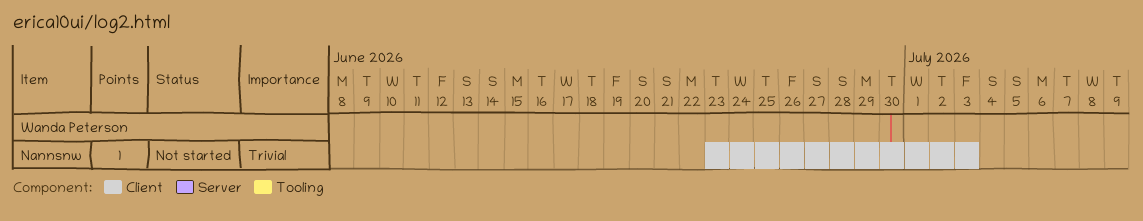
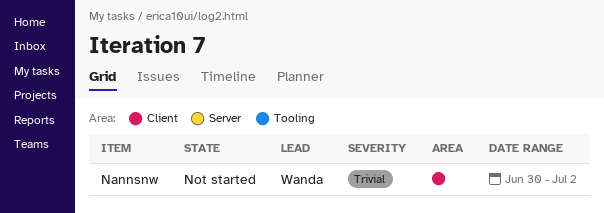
Nannsnw, start: Jun 23 -> Jun 30
Nannsnw, due: Jul 3 -> Jul 2

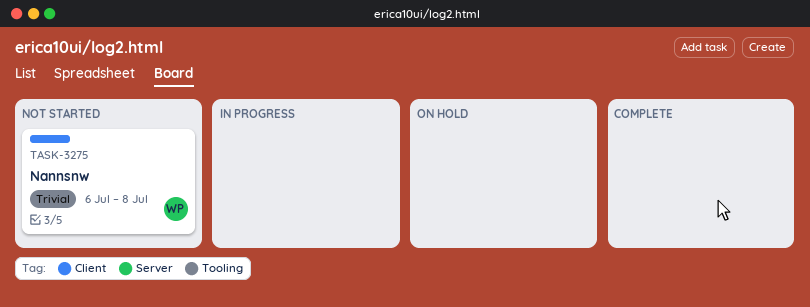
Nannsnw, start: Jun 30 -> Jul 6
Nannsnw, due: Jul 2 -> Jul 8

